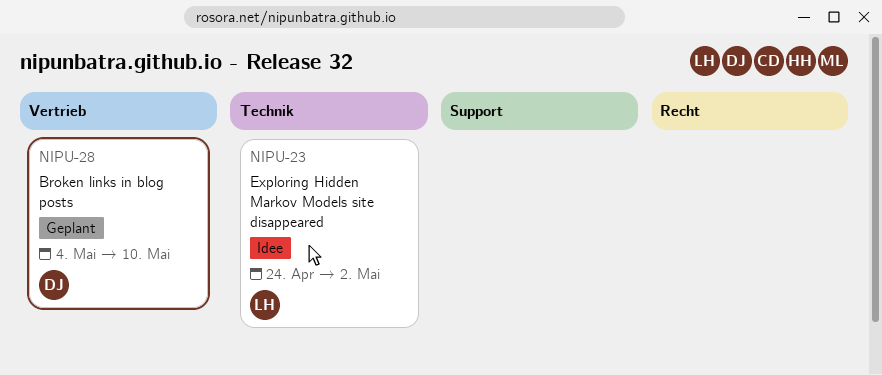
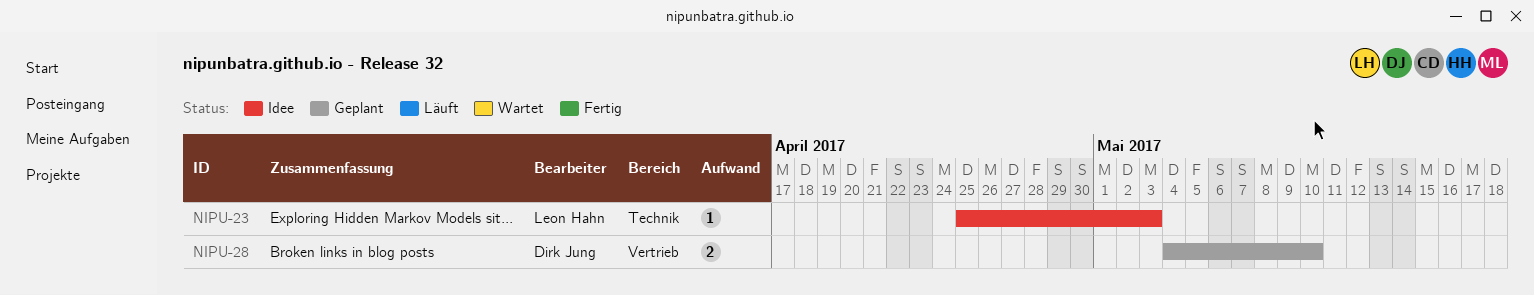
NIPU-23, start: Apr 24 -> Apr 25
NIPU-23, due: May 2 -> May 3

